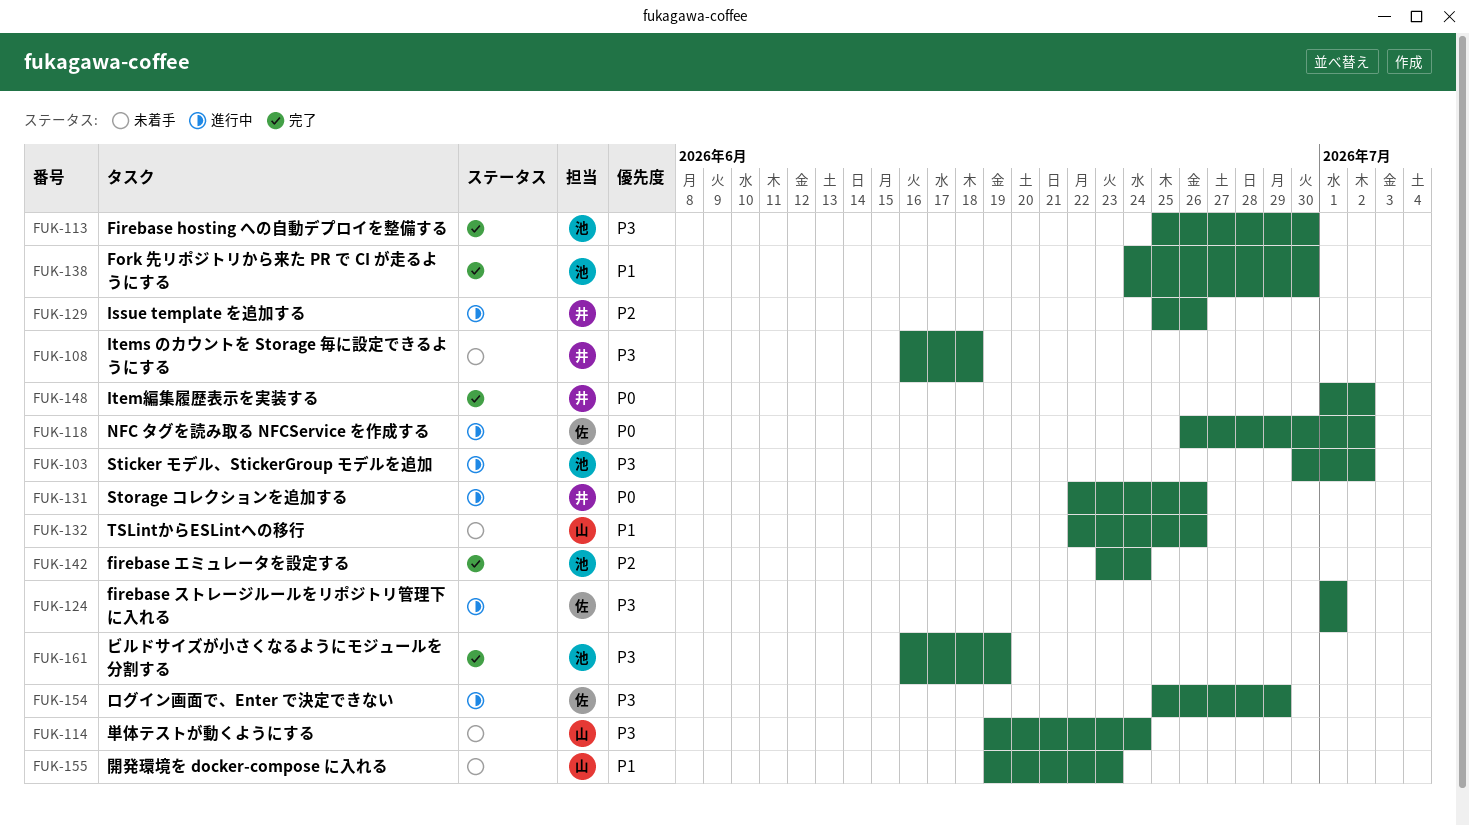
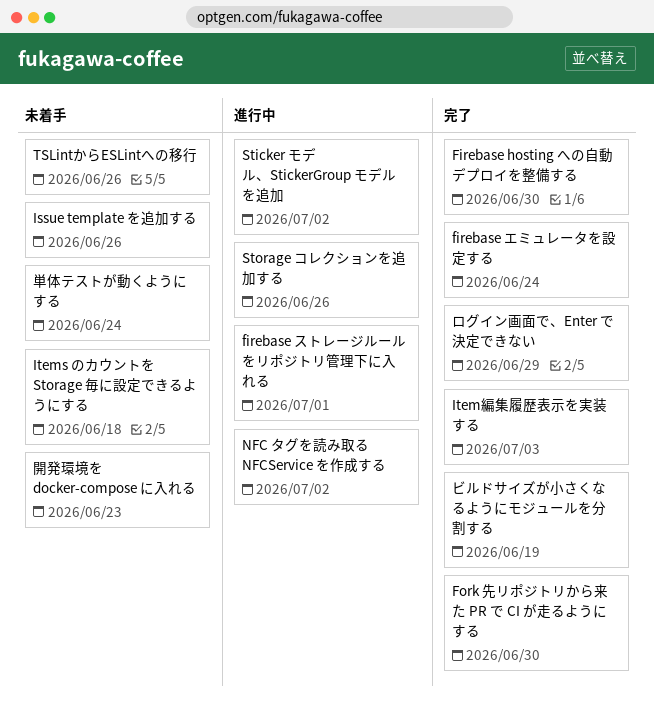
Issue template を追加する, status: 進行中 -> 未着手
Item編集履歴表示を実装する, due: Jul 2 -> Jul 3
ログイン画面で、Enter で決定できない, status: 進行中 -> 完了

